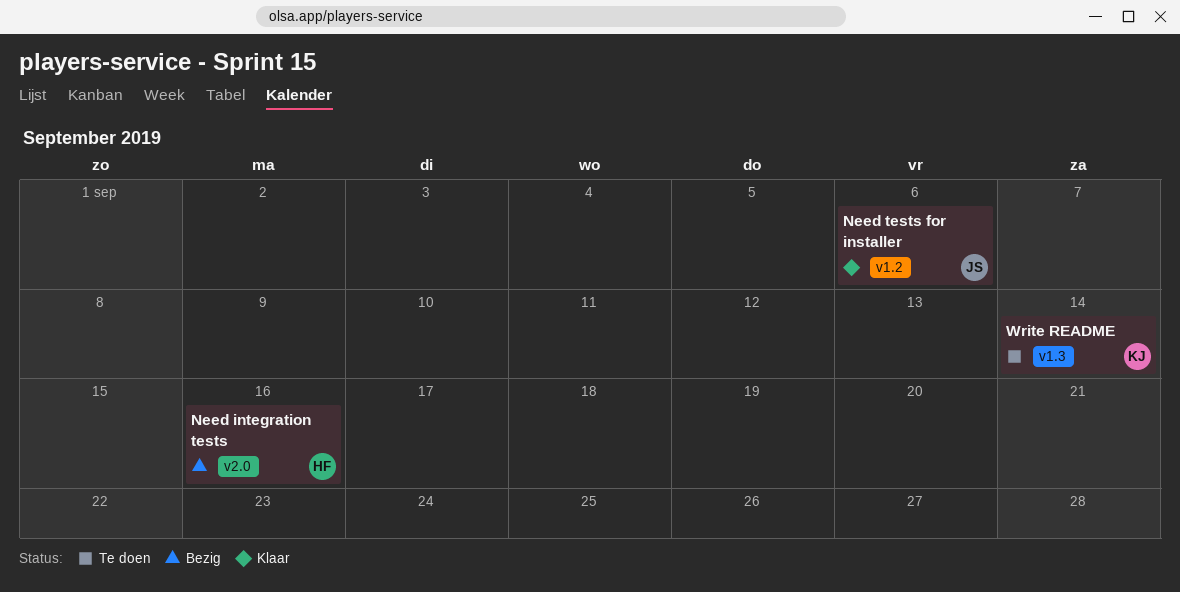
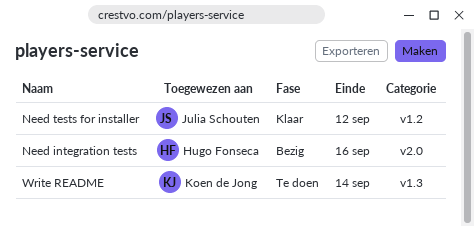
Need tests for installer, due: Sep 6 -> Sep 12

